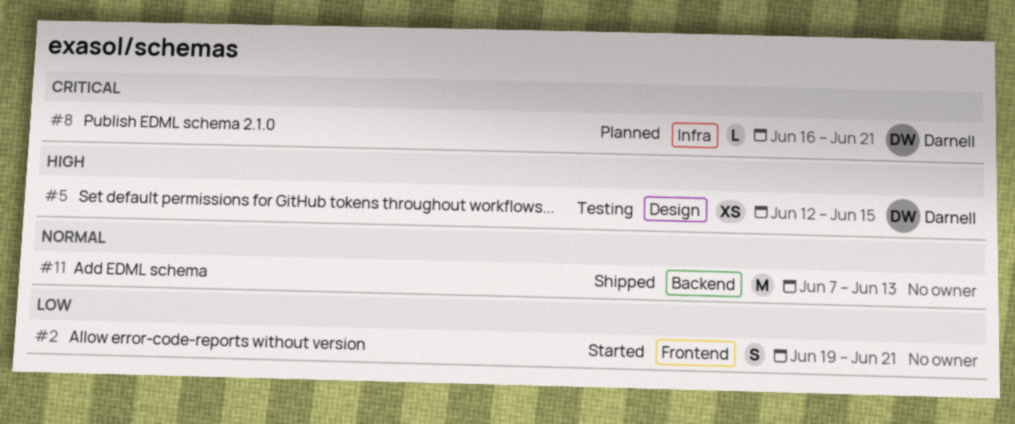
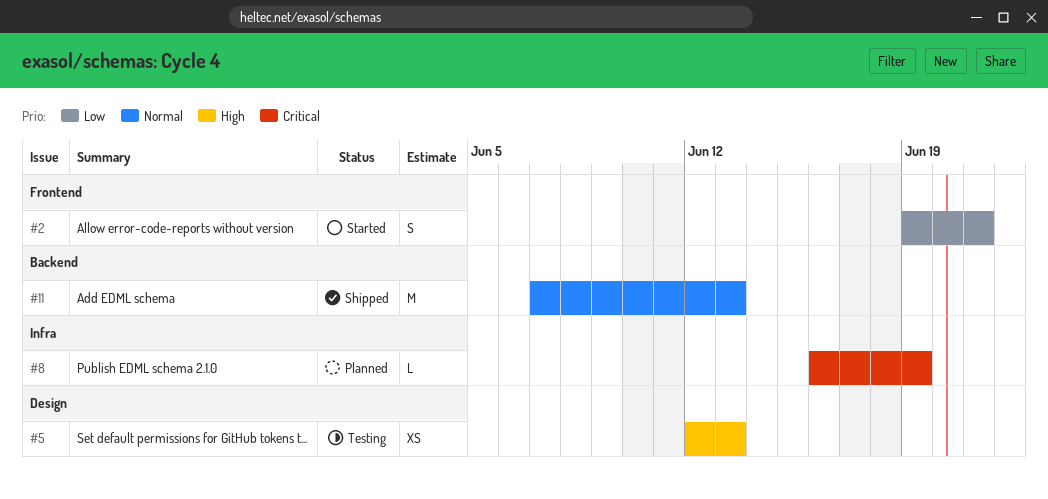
#5, due: Jun 15 -> Jun 13
#8, due: Jun 21 -> Jun 19

